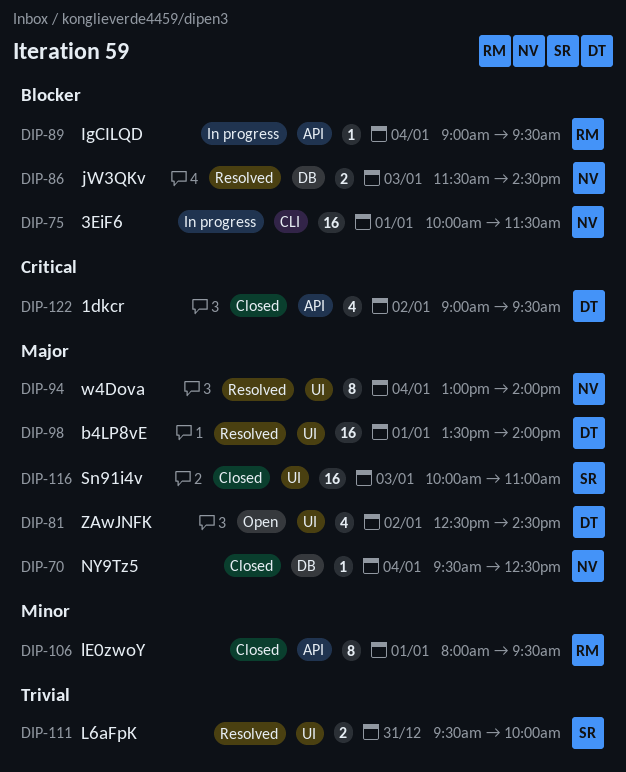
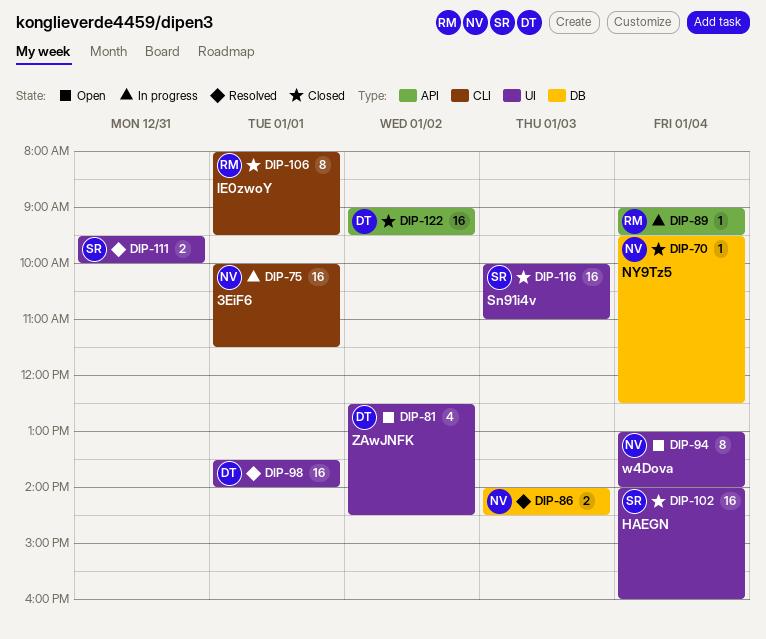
DIP-86, begins: 11:30 -> 14:00
DIP-94, status: Resolved -> Open
DIP-102: none -> present
DIP-106, label: API -> CLI
DIP-122, estimate: 4 -> 16

